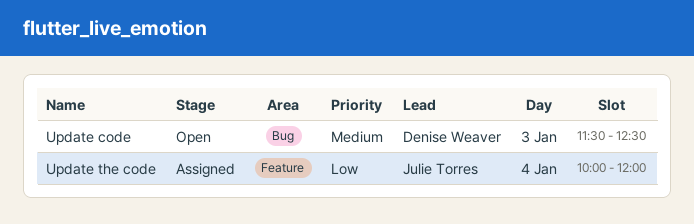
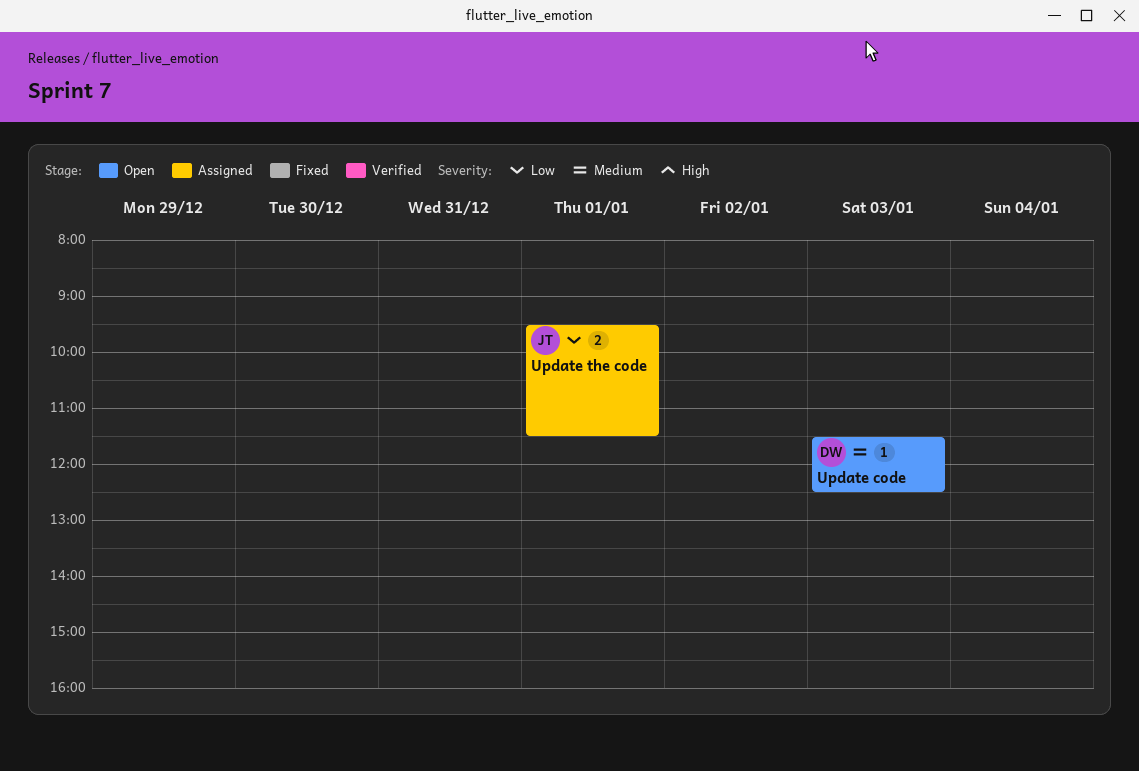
Update the code, day: Jan 4 -> Jan 1
Update the code, begins: 10:00 -> 09:30
Update the code, ends: 12:00 -> 11:30

